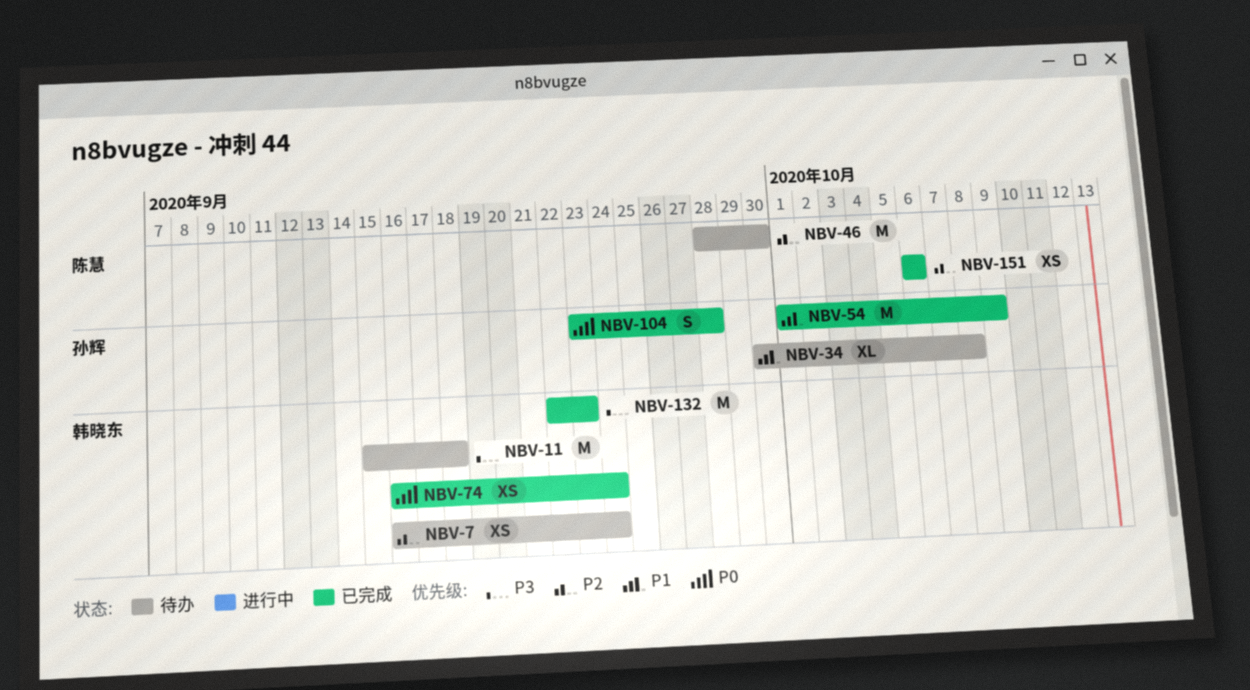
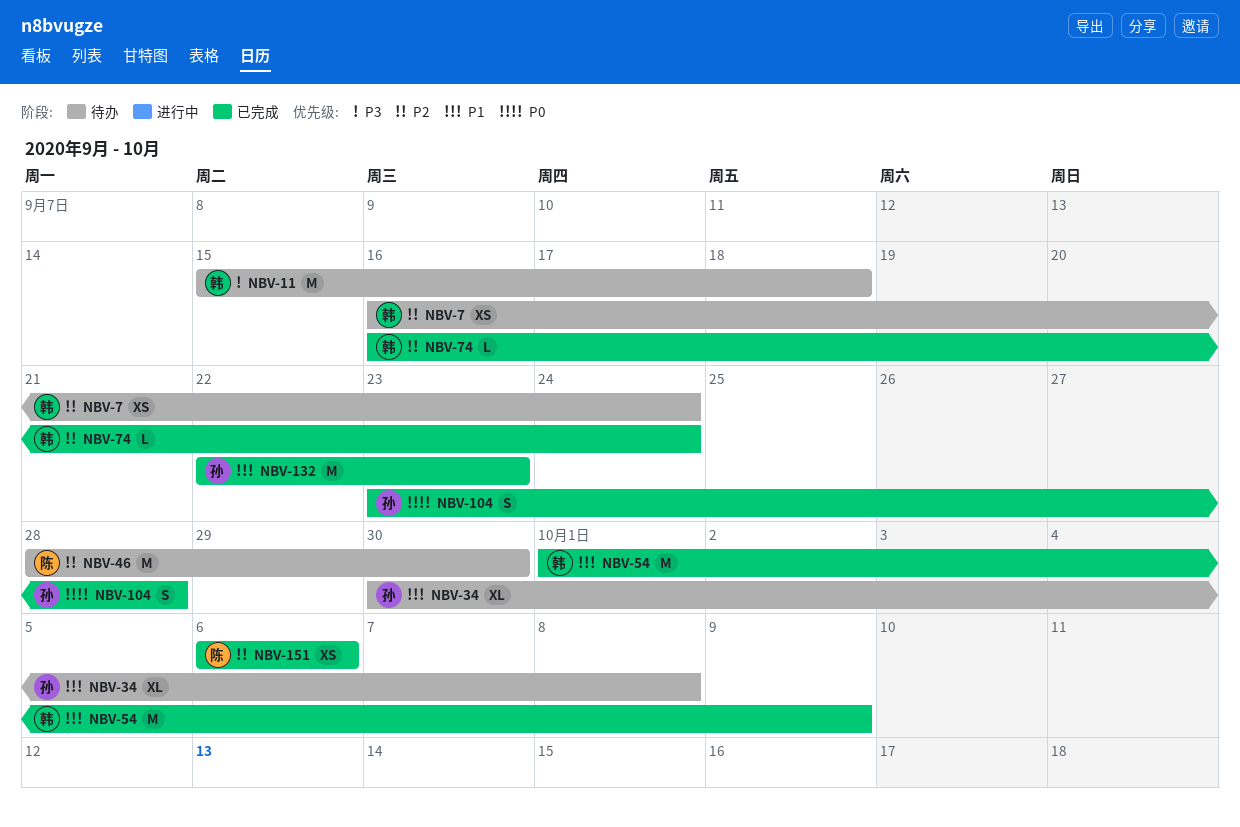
NBV-54, owner: 孙辉 -> 韩晓东
NBV-74, priority: P0 -> P2
NBV-74, estimate: XS -> L
NBV-132, owner: 韩晓东 -> 孙辉
NBV-132, priority: P3 -> P1

